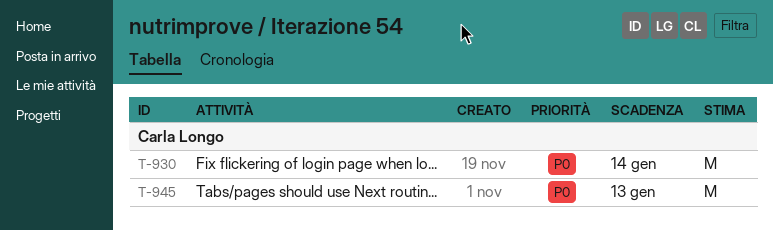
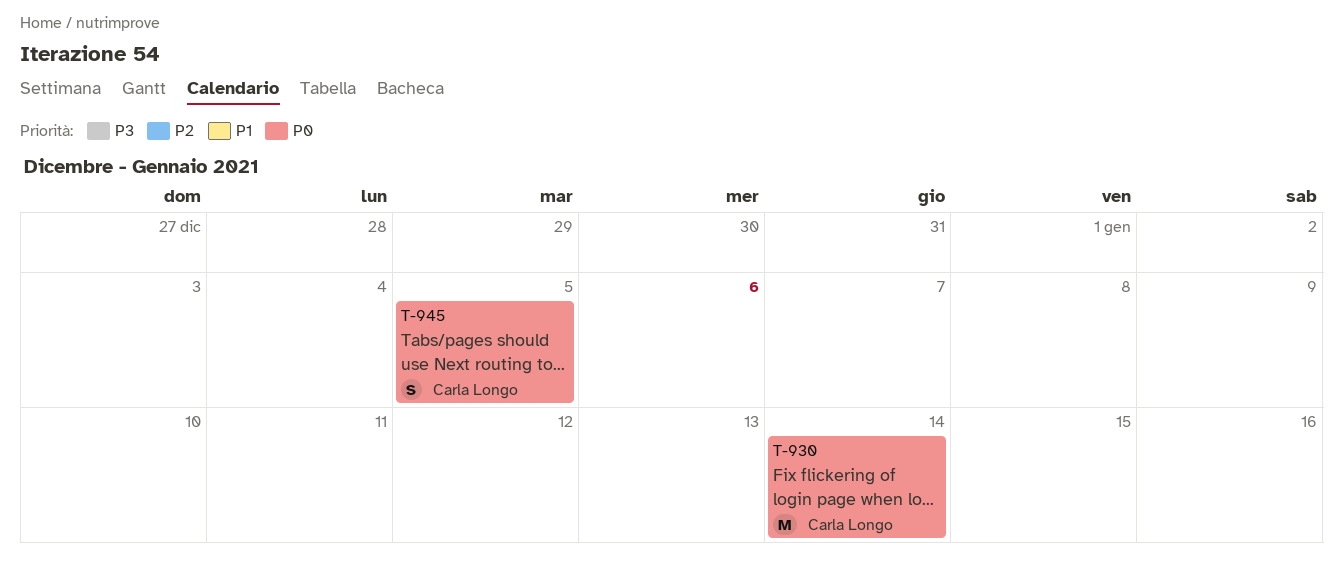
T-945, estimate: M -> S
T-945, due: Jan 13 -> Jan 5

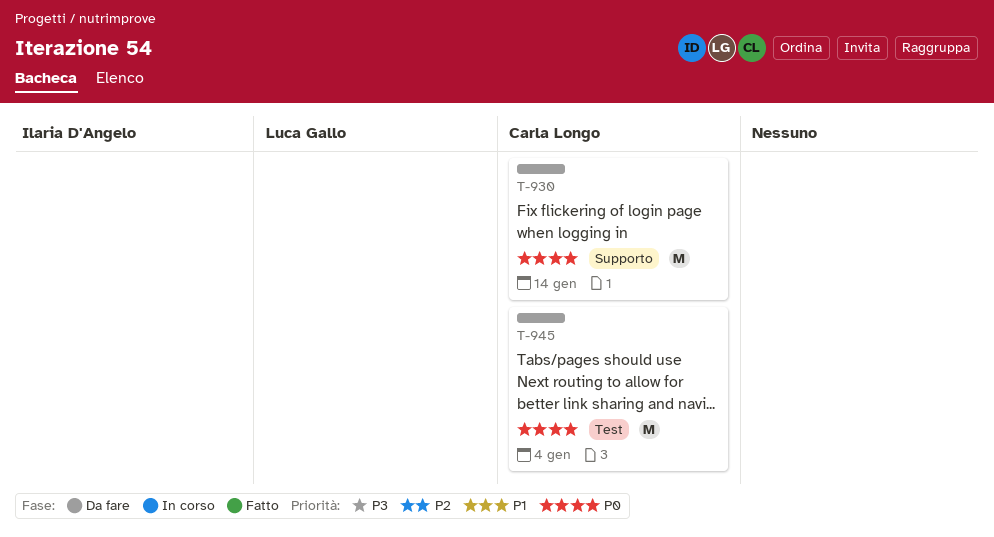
T-945, estimate: S -> M
T-945, due: Jan 5 -> Jan 4

